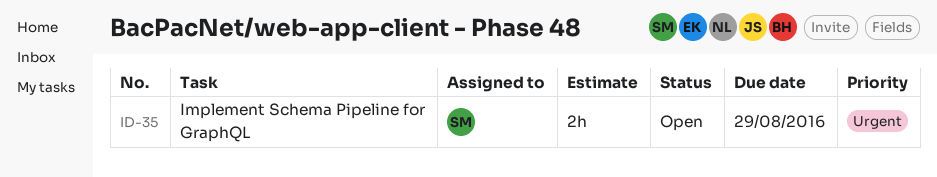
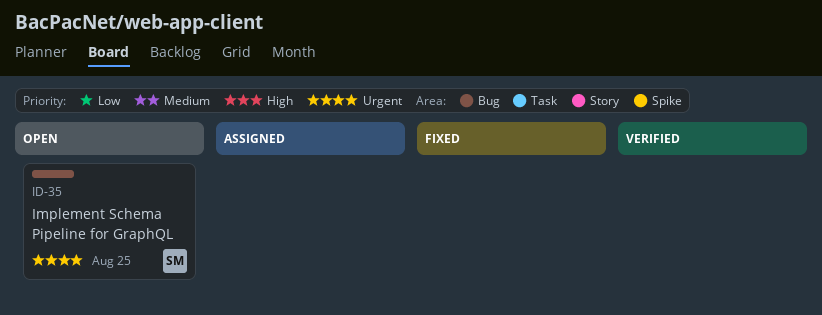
ID-35, due: Aug 29 -> Aug 25

